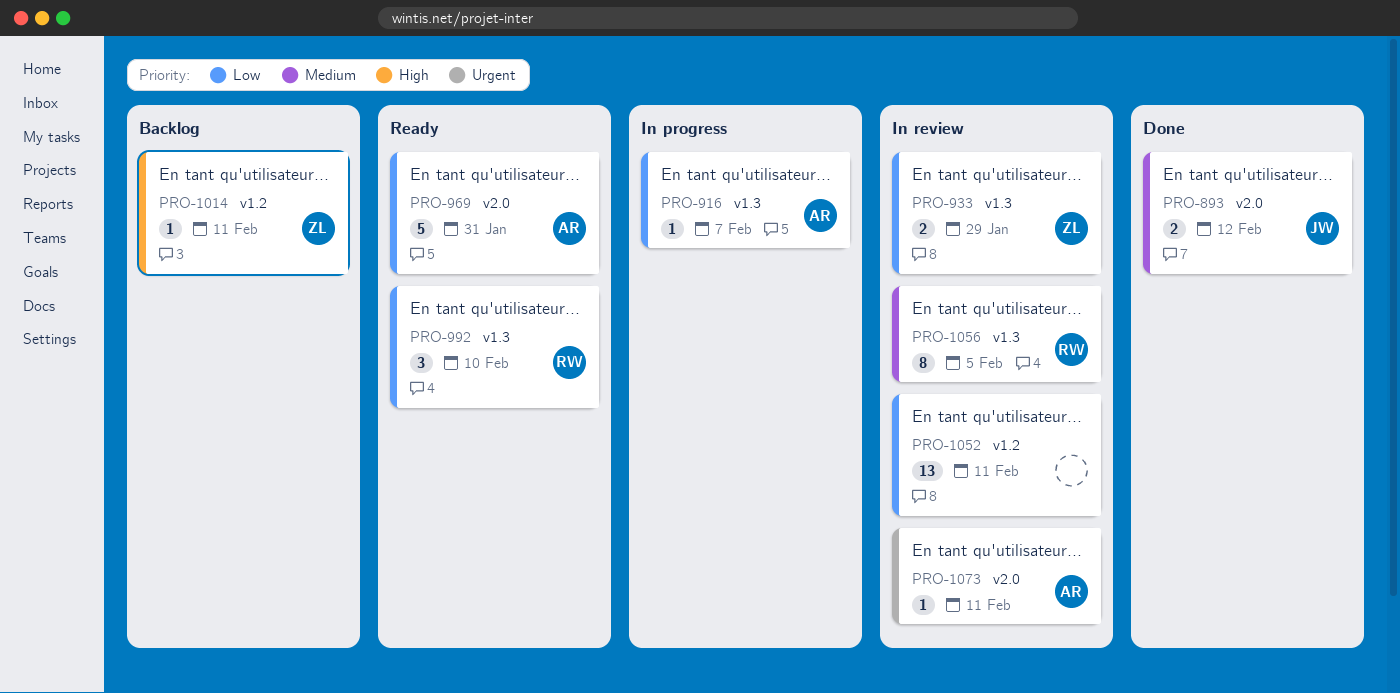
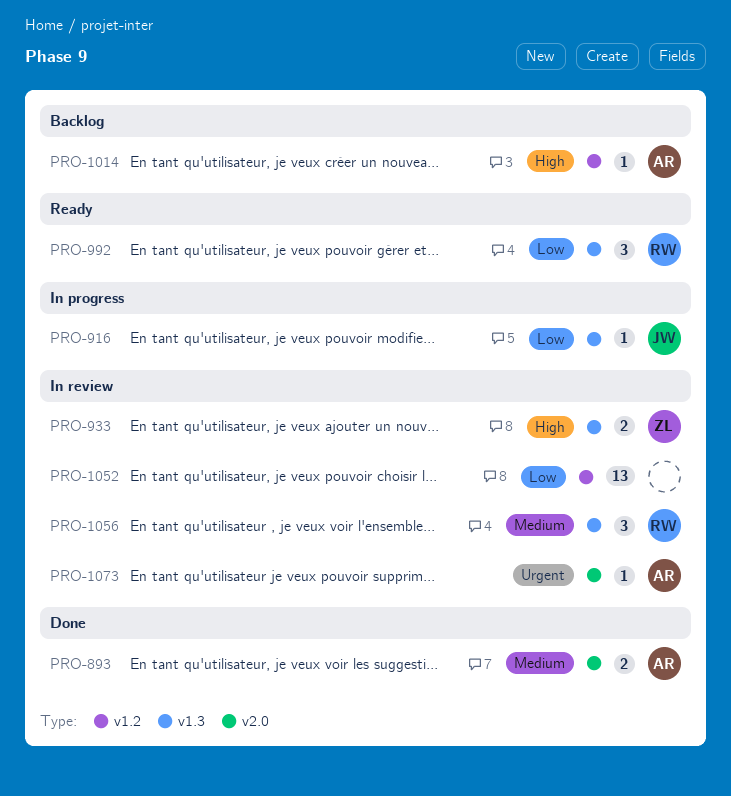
PRO-893, owner: JW -> AR
PRO-916, owner: AR -> JW
PRO-933, priority: Low -> High
PRO-969: present -> none
PRO-1014, owner: ZL -> AR
PRO-1056, estimate: 8 -> 3

